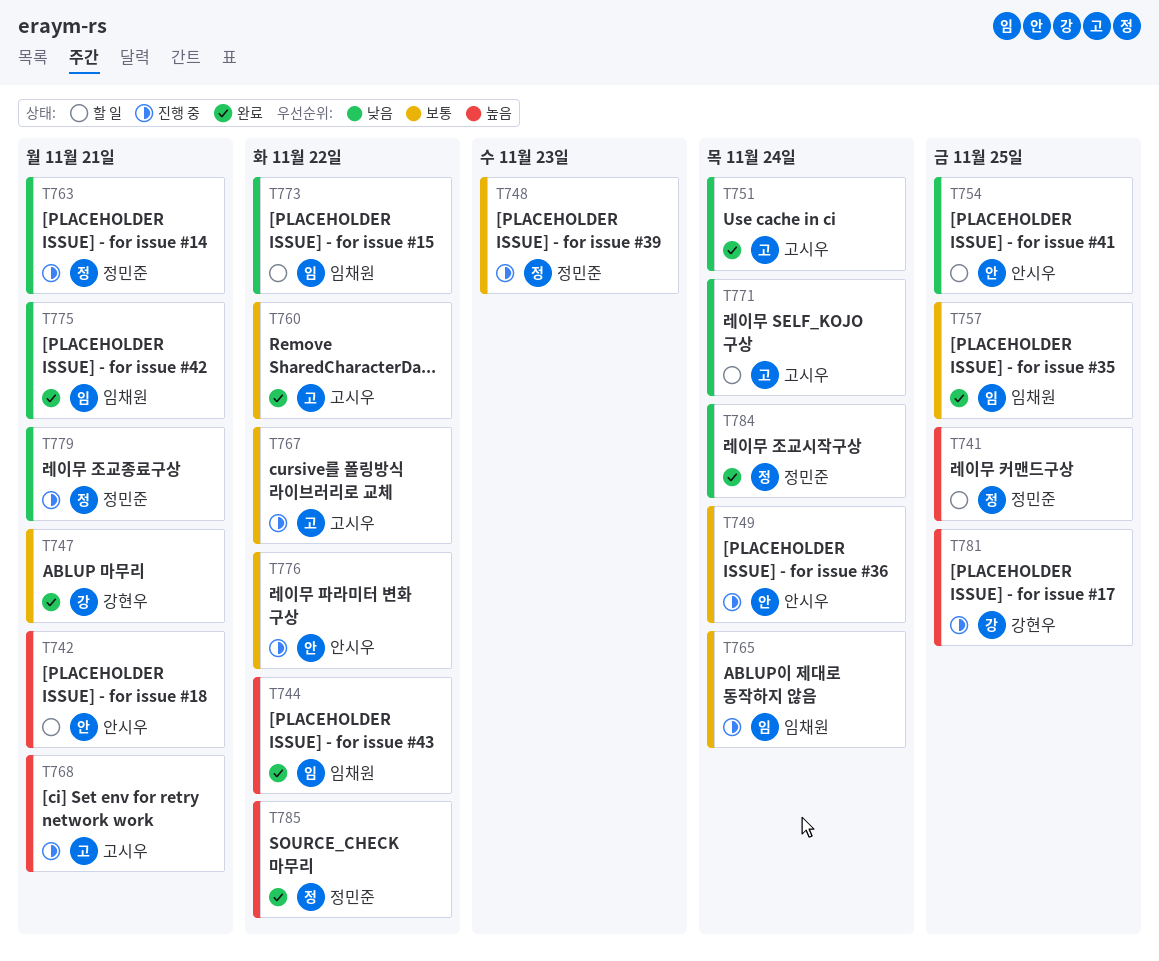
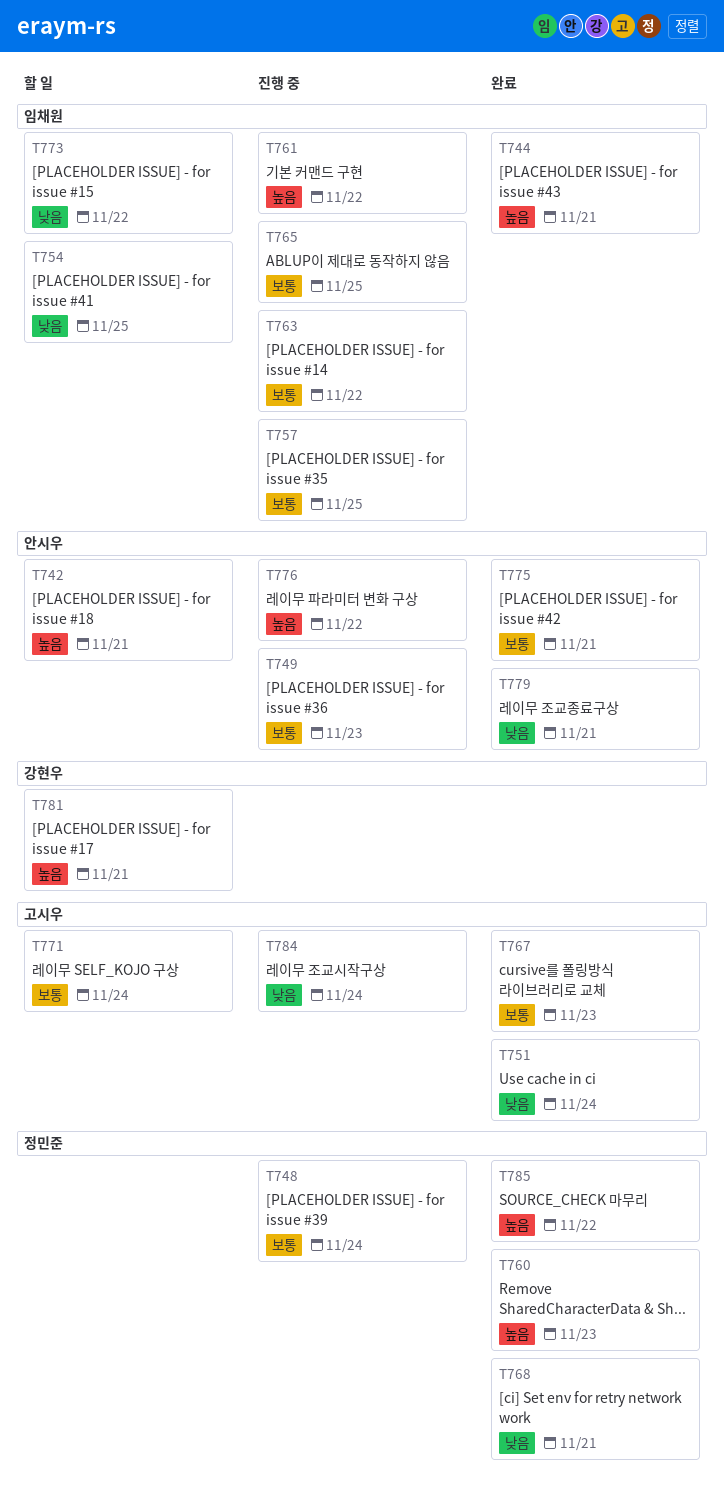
T741: present -> none
T744, due: Nov 22 -> Nov 21
T747: present -> none
T748, due: Nov 23 -> Nov 24
T749, due: Nov 24 -> Nov 23
T754, owner: 안시우 -> 임채원
T757, status: 완료 -> 진행 중
T760, owner: 고시우 -> 정민준
T760, priority: 보통 -> 높음
T760, due: Nov 22 -> Nov 23
T761: none -> present
T763, owner: 정민준 -> 임채원
T763, priority: 낮음 -> 보통
T763, due: Nov 21 -> Nov 22
T765, due: Nov 24 -> Nov 25
T767, status: 진행 중 -> 완료
T767, due: Nov 22 -> Nov 23
T768, status: 진행 중 -> 완료
T768, owner: 고시우 -> 정민준
T768, priority: 높음 -> 낮음
T771, priority: 낮음 -> 보통
T775, owner: 임채원 -> 안시우
T775, priority: 낮음 -> 보통
T776, priority: 보통 -> 높음
T779, status: 진행 중 -> 완료
T779, owner: 정민준 -> 안시우
T781, status: 진행 중 -> 할 일
T781, due: Nov 25 -> Nov 21
T784, status: 완료 -> 진행 중
T784, owner: 정민준 -> 고시우

